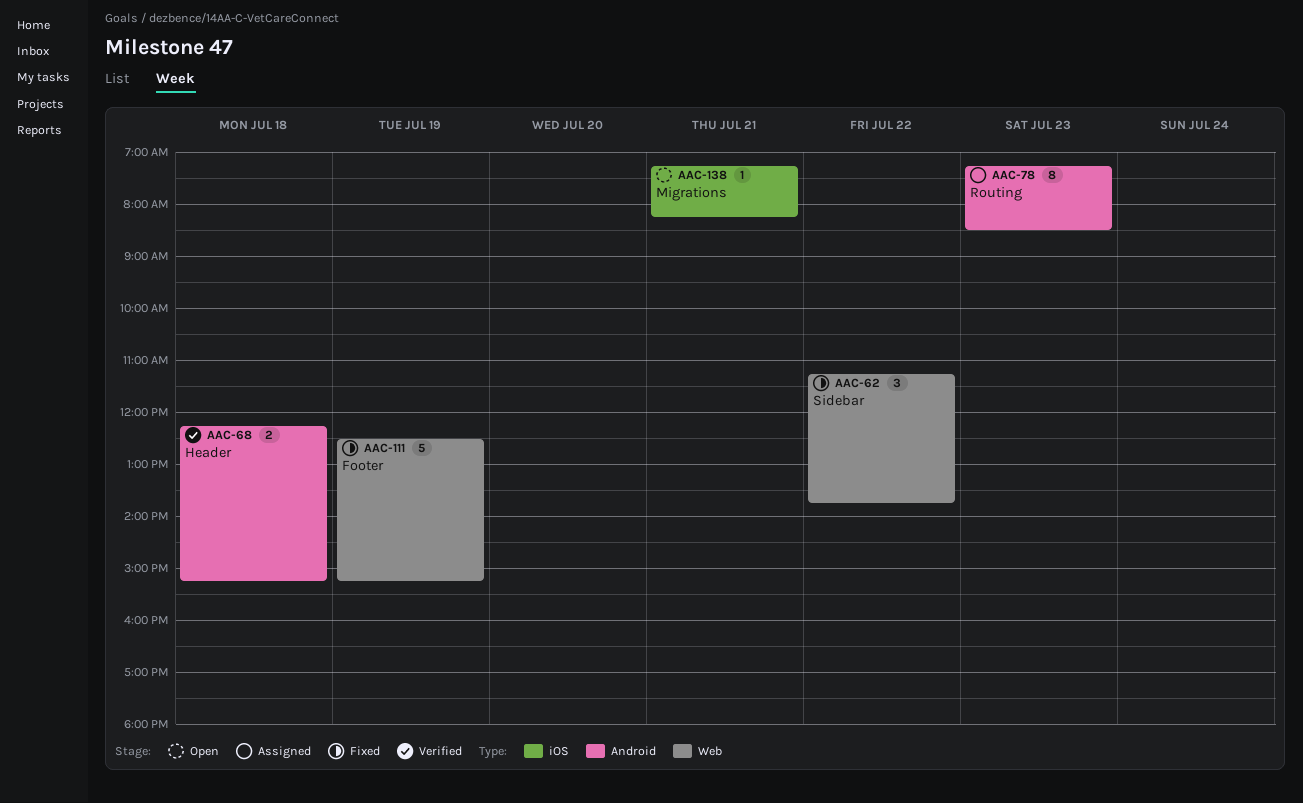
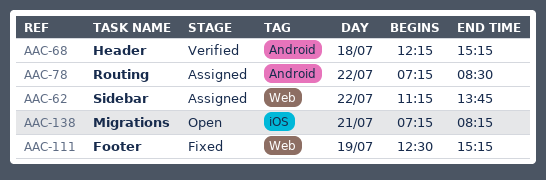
AAC-62, status: Fixed -> Assigned
AAC-78, day: Jul 23 -> Jul 22

